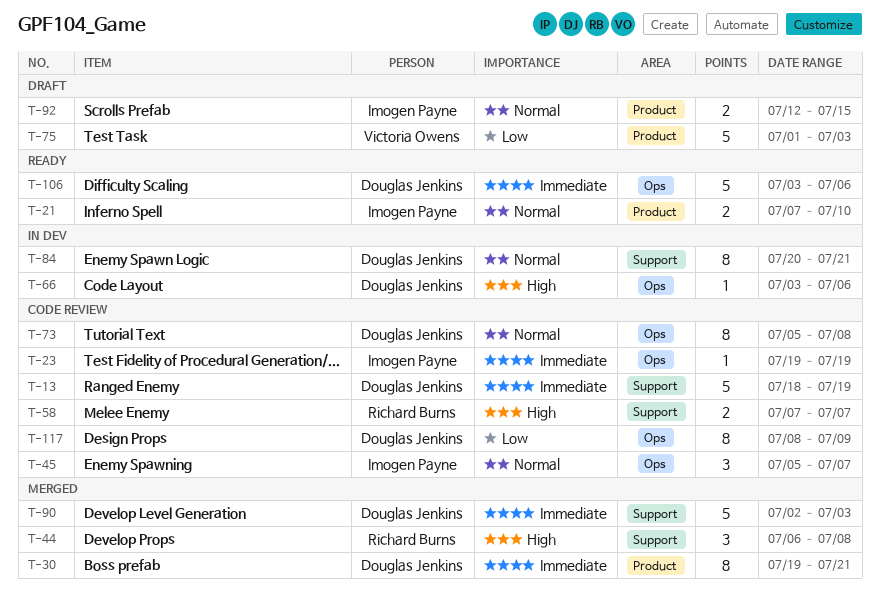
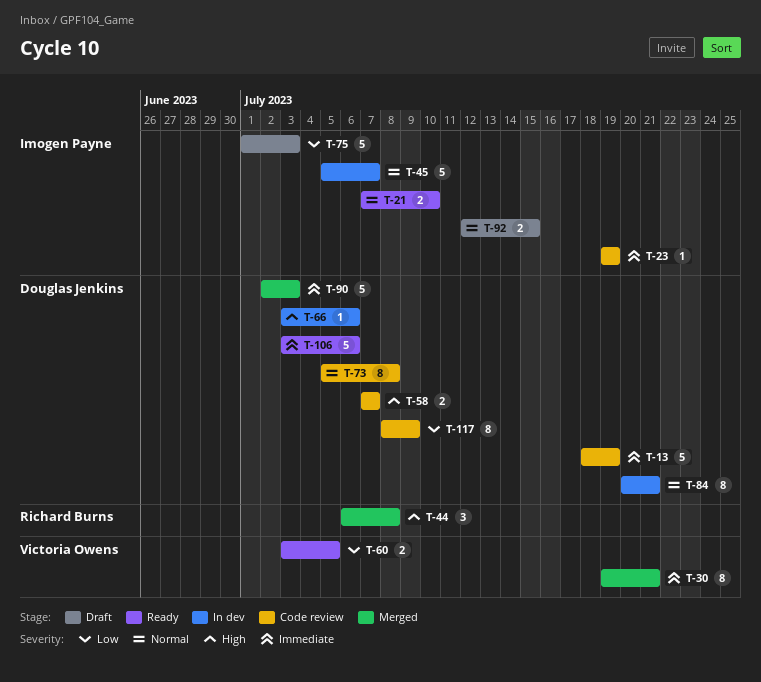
T-30, owner: Douglas Jenkins -> Victoria Owens
T-45, status: Code review -> In dev
T-45, estimate: 3 -> 5
T-58, owner: Richard Burns -> Douglas Jenkins
T-60: none -> present
T-75, owner: Victoria Owens -> Imogen Payne

